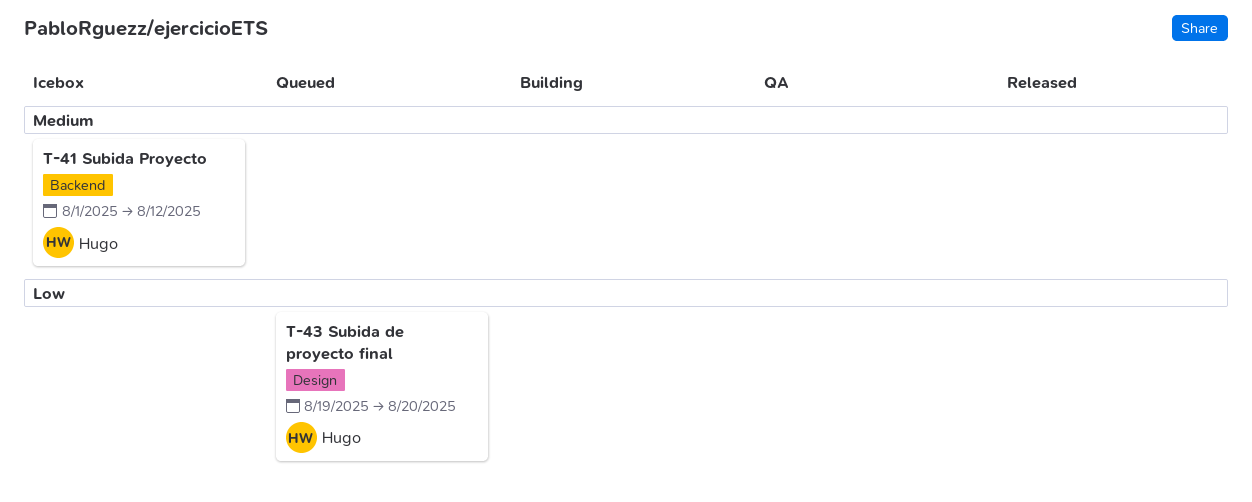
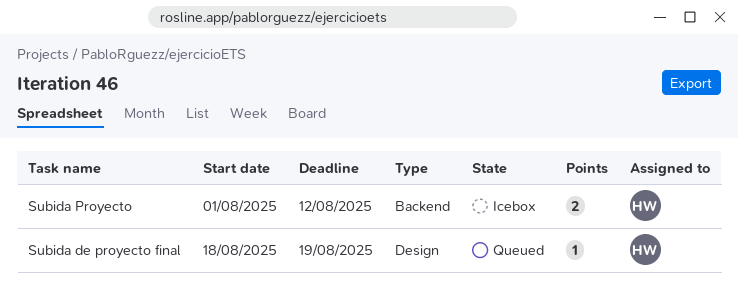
Subida de proyecto final, start: Aug 19 -> Aug 18
Subida de proyecto final, due: Aug 20 -> Aug 19

